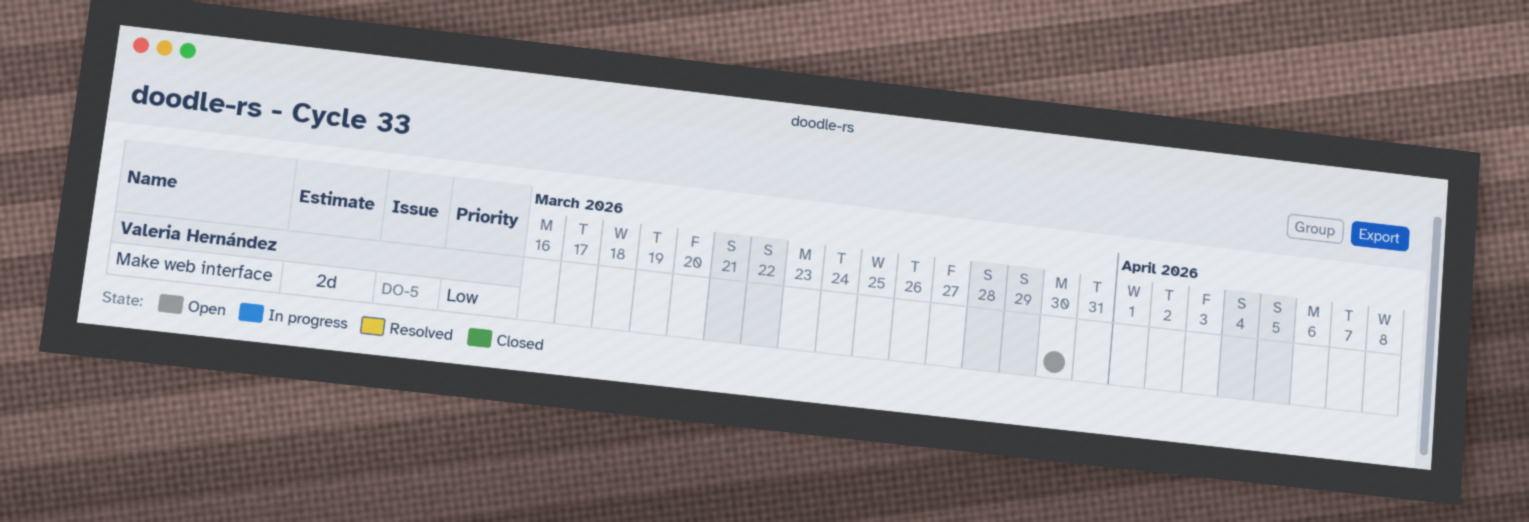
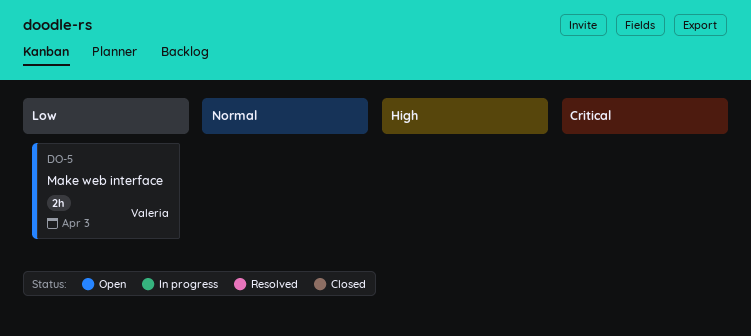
DO-5, estimate: 2d -> 2h
DO-5, due: Mar 30 -> Apr 3

